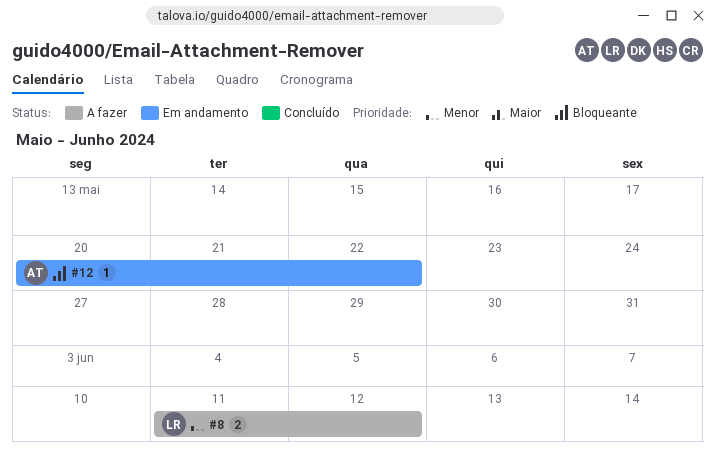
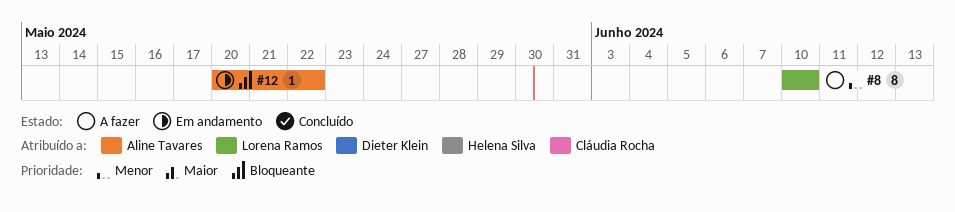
#8, estimate: 2 -> 8
#8, start: Jun 11 -> Jun 10
#8, due: Jun 12 -> Jun 10

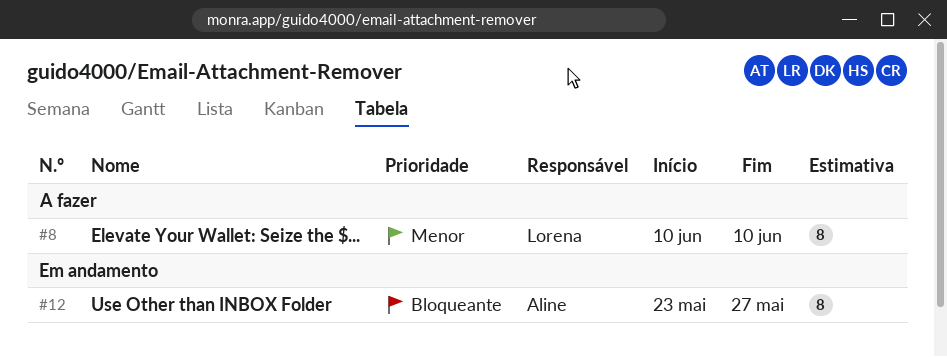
#12, estimate: 1 -> 8
#12, start: May 20 -> May 23
#12, due: May 22 -> May 27

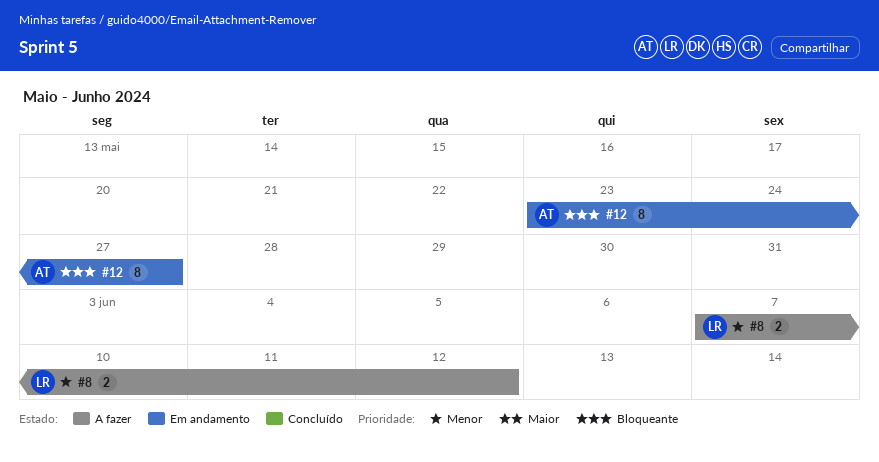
#8, estimate: 8 -> 2
#8, start: Jun 10 -> Jun 7
#8, due: Jun 10 -> Jun 12

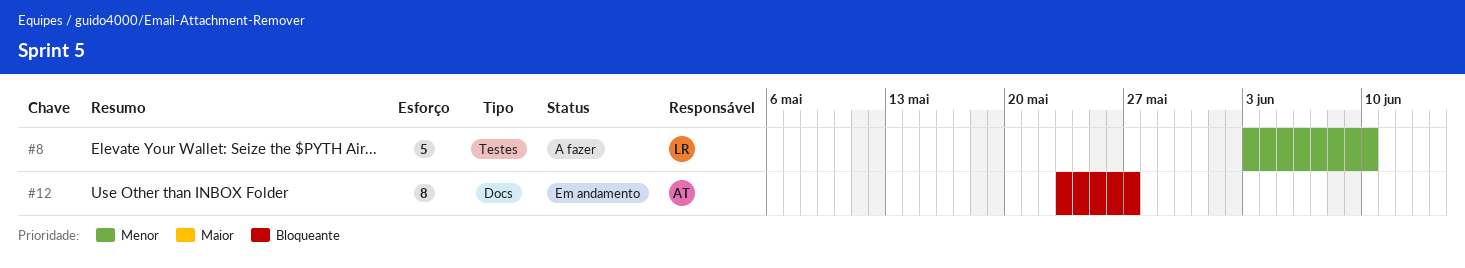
#8, estimate: 2 -> 5
#8, start: Jun 7 -> Jun 3
#8, due: Jun 12 -> Jun 10

